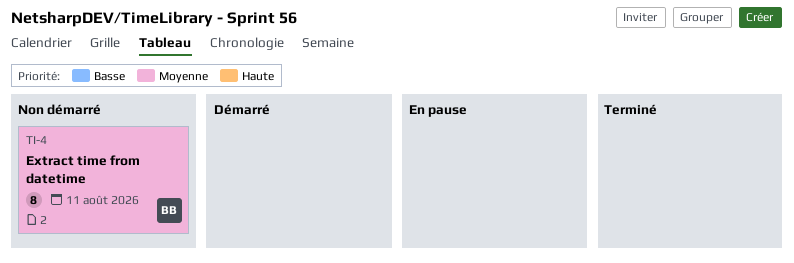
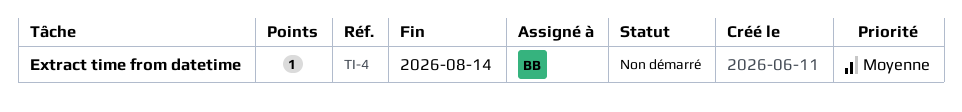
TI-4, estimate: 8 -> 1
TI-4, due: Aug 11 -> Aug 14

